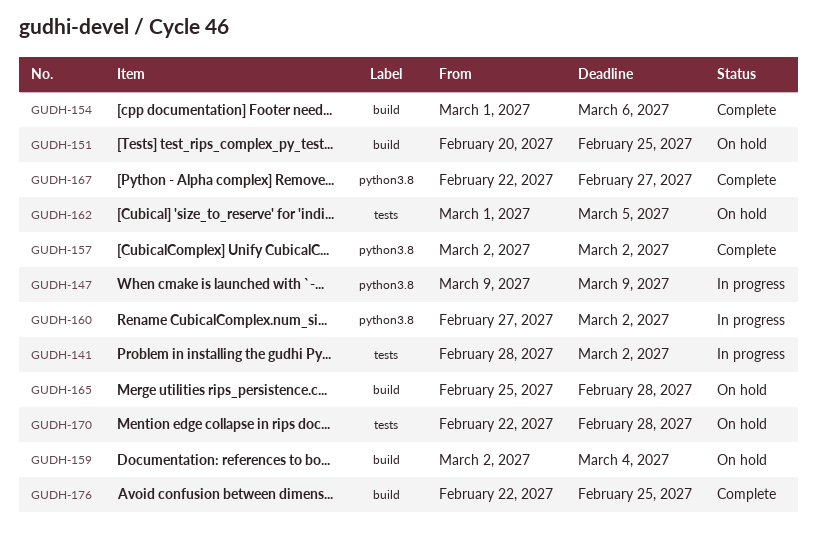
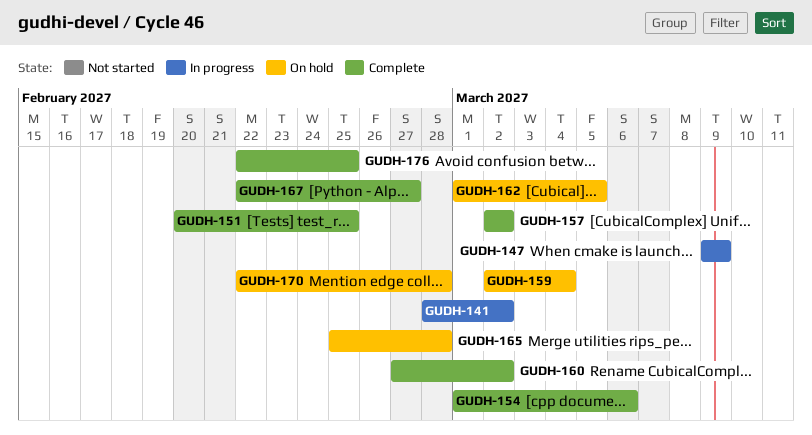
GUDH-151, status: On hold -> Complete
GUDH-160, status: In progress -> Complete

